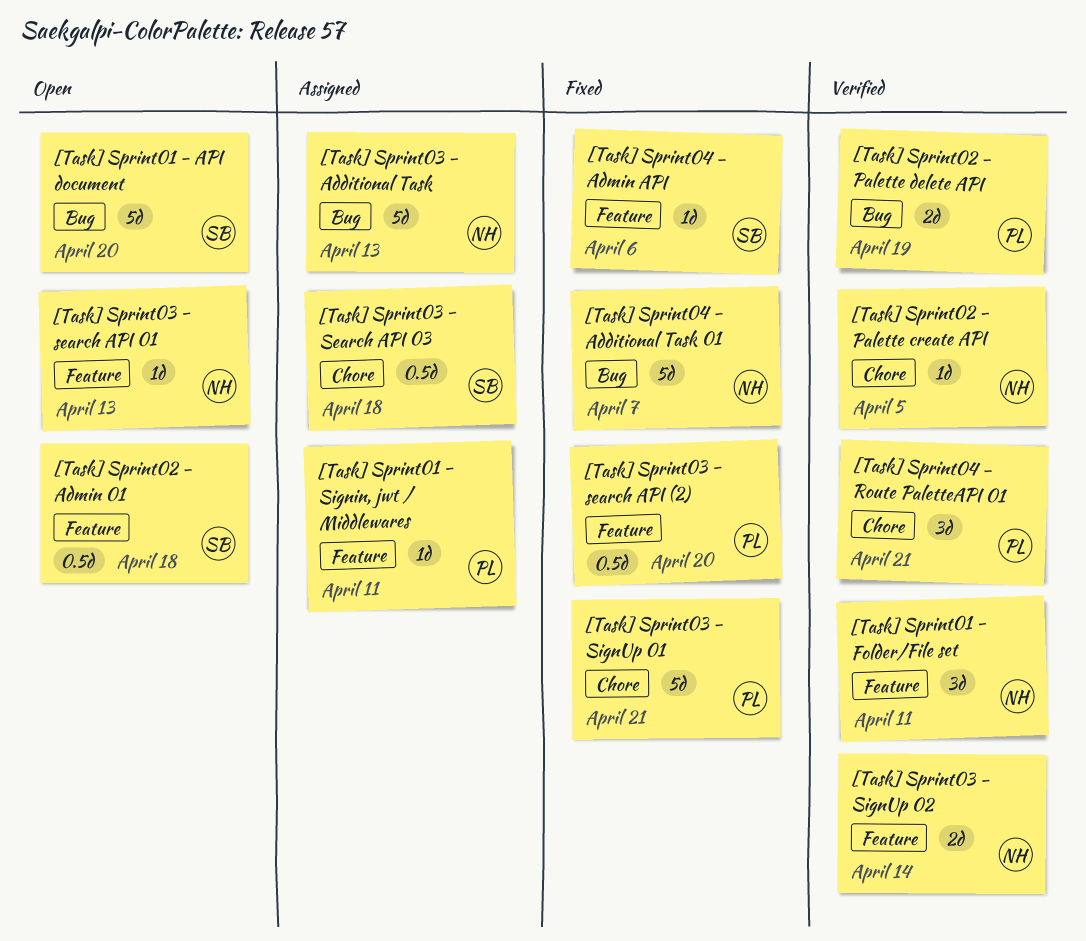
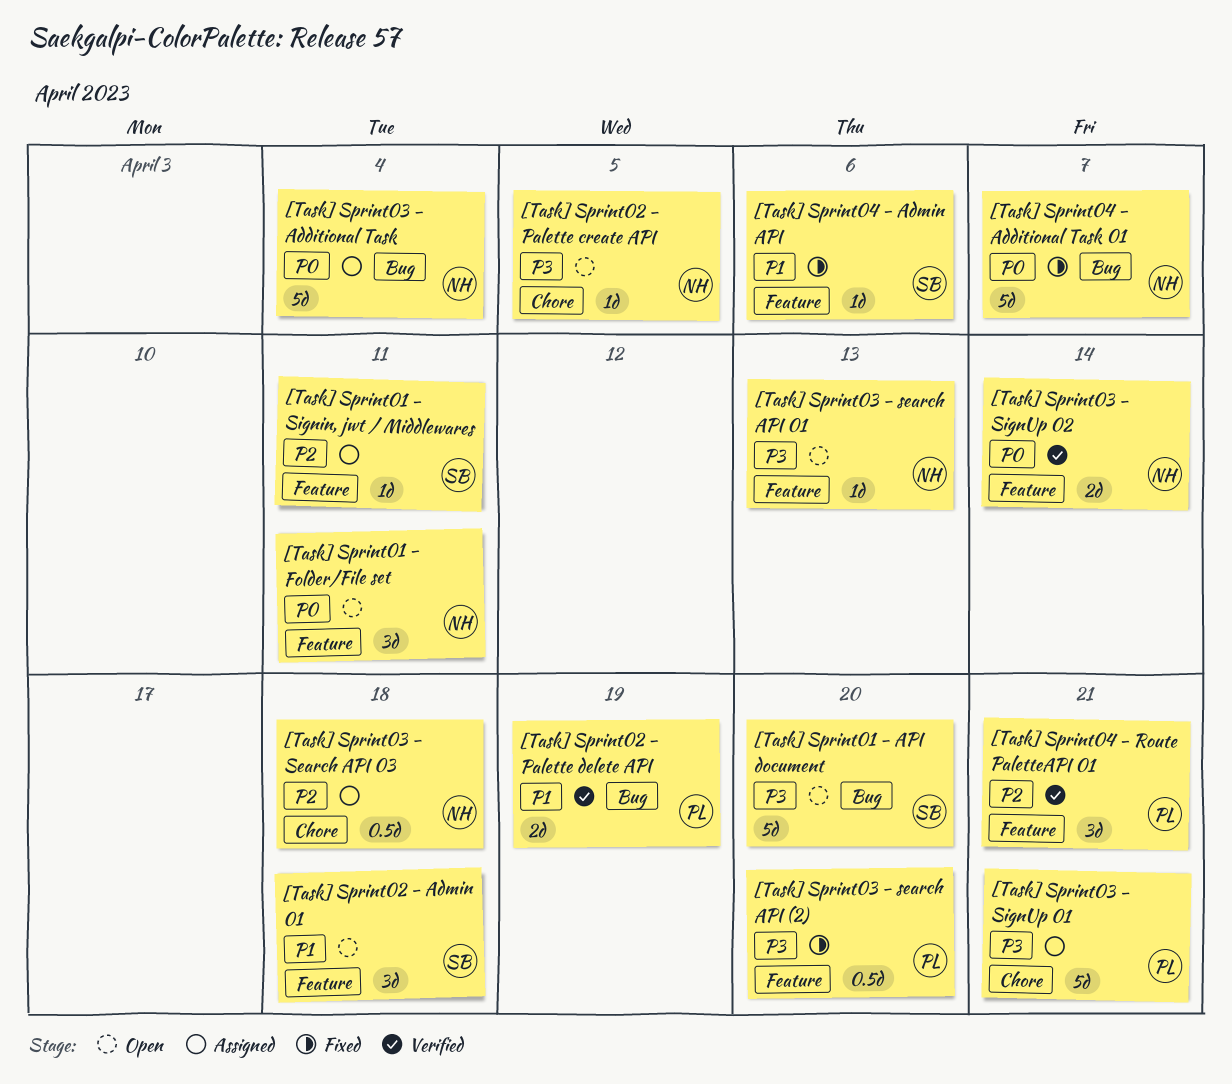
[Task] Sprint01 - Folder/File set, status: Verified -> Open
[Task] Sprint01 - Signin, jwt / Middlewares, owner: PL -> SB
[Task] Sprint02 - Admin 01, estimate: 0.5d -> 3d
[Task] Sprint02 - Palette create API, status: Verified -> Open
[Task] Sprint03 - Additional Task, due: Apr 13 -> Apr 4
[Task] Sprint03 - Search API 03, owner: SB -> NH
[Task] Sprint03 - SignUp 01, status: Fixed -> Assigned
[Task] Sprint04 - Route PaletteAPI 01, label: Chore -> Feature

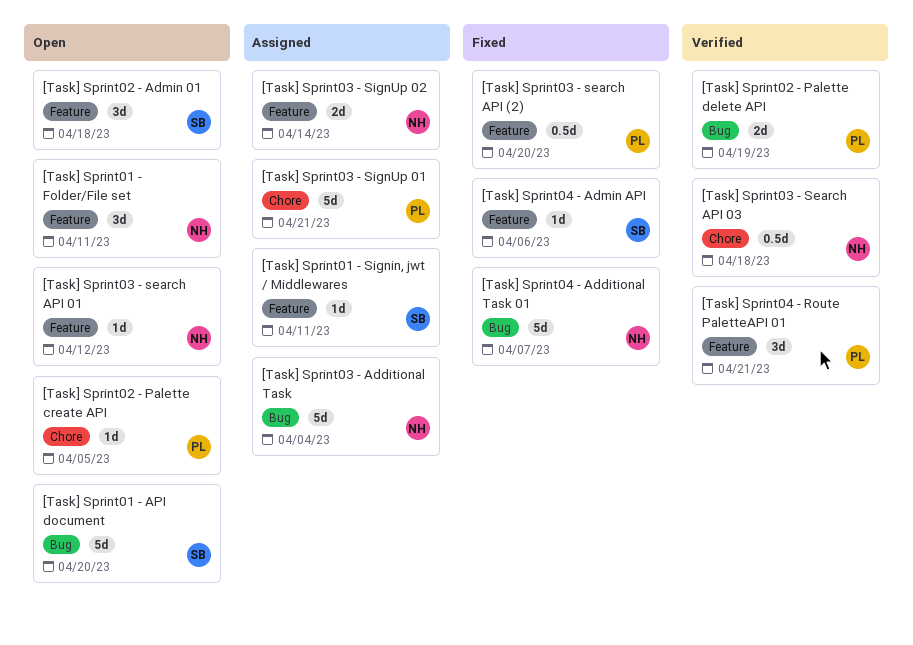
[Task] Sprint02 - Palette create API, owner: NH -> PL
[Task] Sprint03 - search API 01, due: Apr 13 -> Apr 12
[Task] Sprint03 - Search API 03, status: Assigned -> Verified
[Task] Sprint03 - SignUp 02, status: Verified -> Assigned

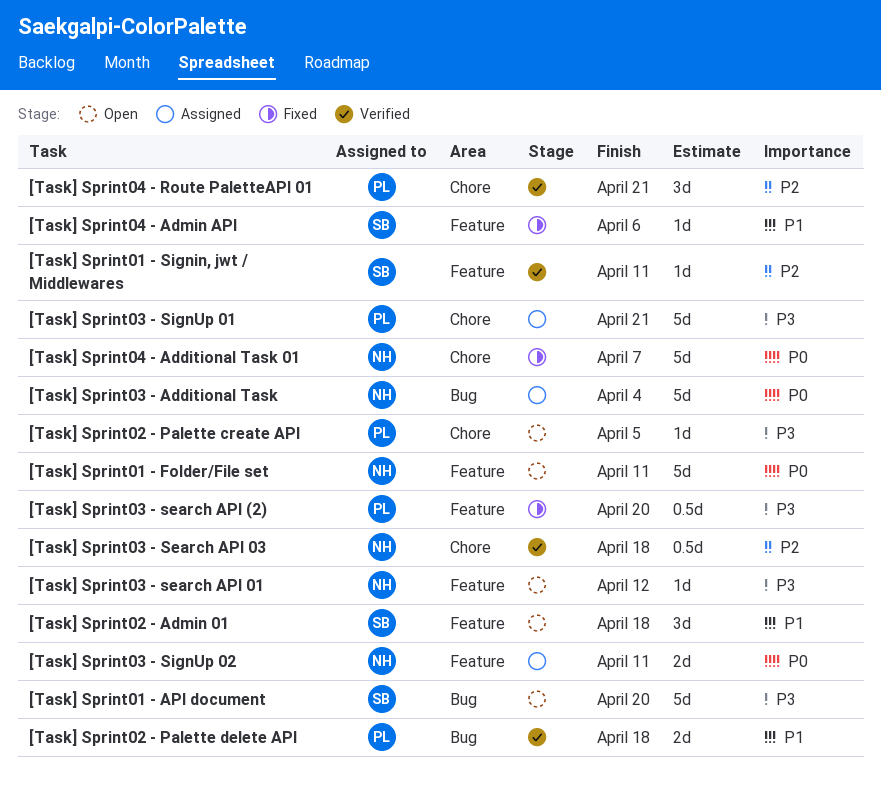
[Task] Sprint01 - Folder/File set, estimate: 3d -> 5d
[Task] Sprint01 - Signin, jwt / Middlewares, status: Assigned -> Verified
[Task] Sprint02 - Palette delete API, due: Apr 19 -> Apr 18
[Task] Sprint03 - SignUp 02, due: Apr 14 -> Apr 11
[Task] Sprint04 - Additional Task 01, label: Bug -> Chore
[Task] Sprint04 - Route PaletteAPI 01, label: Feature -> Chore

